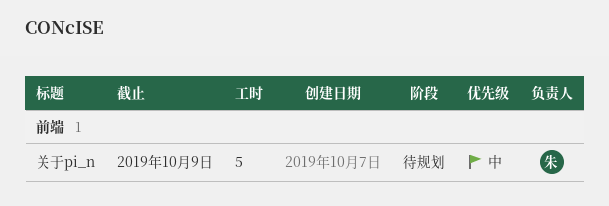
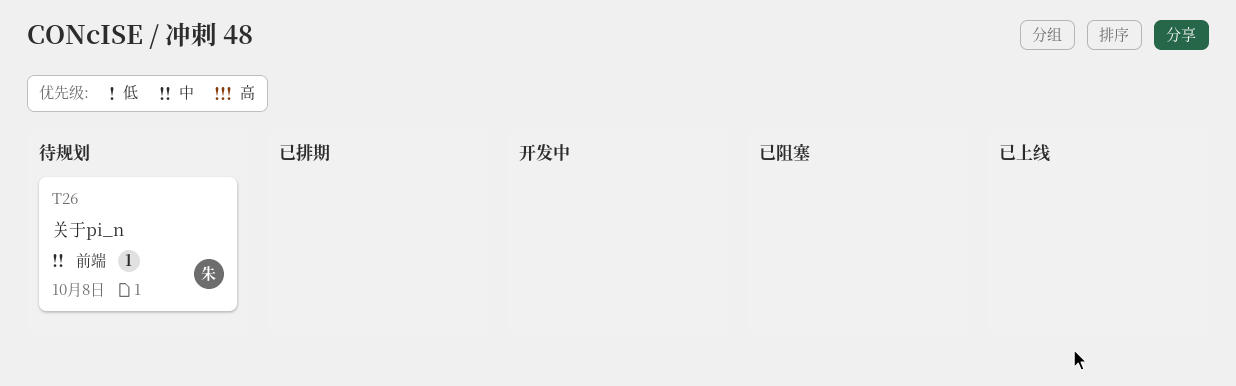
关于pi_n, estimate: 5 -> 1
关于pi_n, due: Oct 9 -> Oct 8

